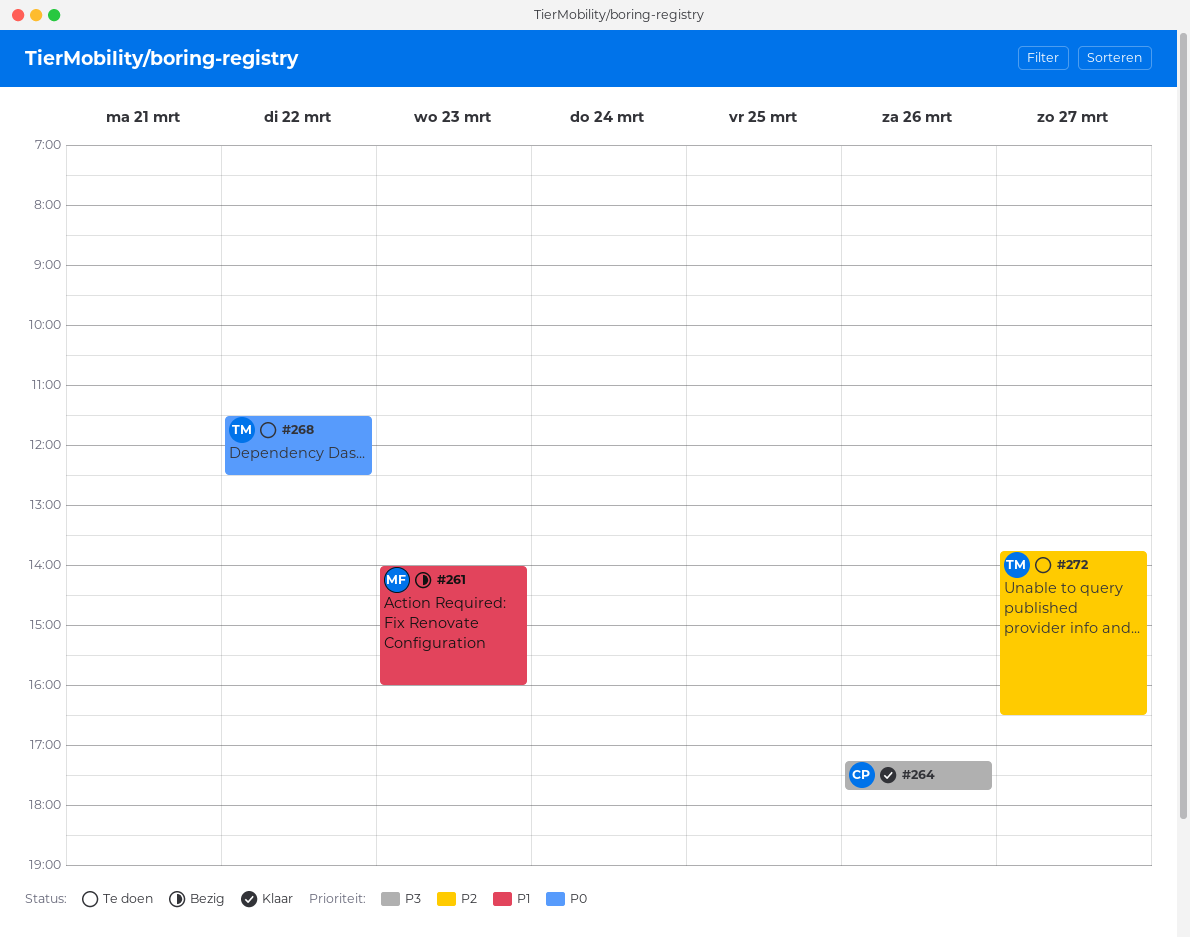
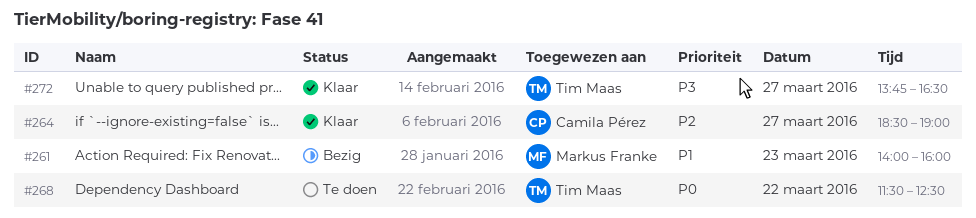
#264, priority: P3 -> P2
#264, day: Mar 26 -> Mar 27
#264, begins: 17:15 -> 18:30
#264, ends: 17:45 -> 19:00
#272, status: Te doen -> Klaar
#272, priority: P2 -> P3

